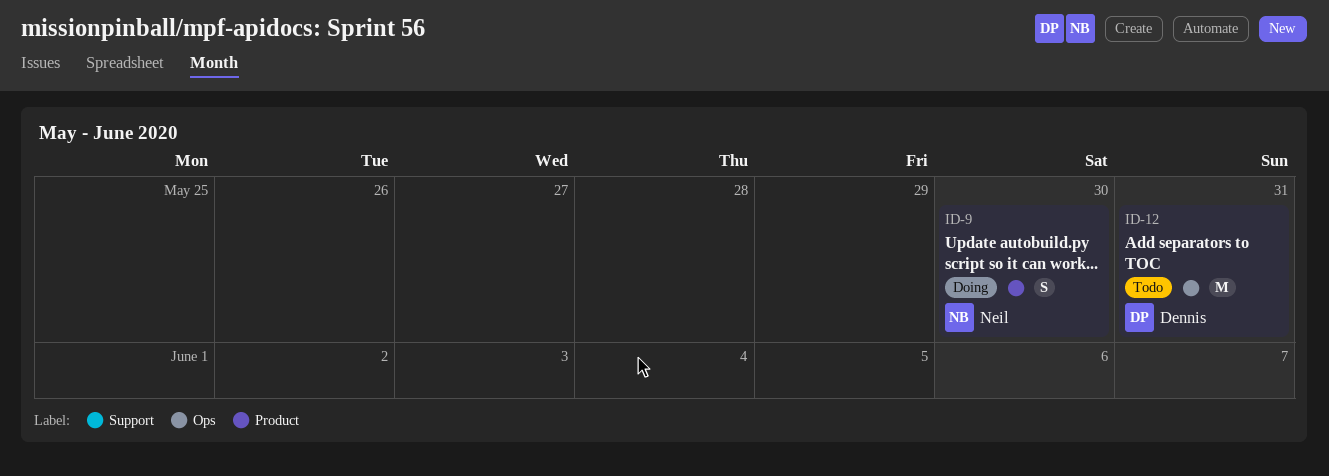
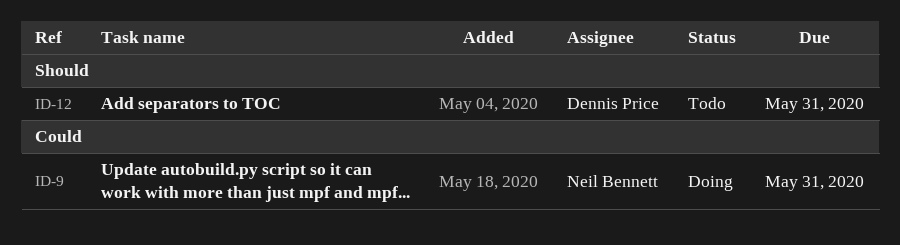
ID-9, due: May 30 -> May 31

